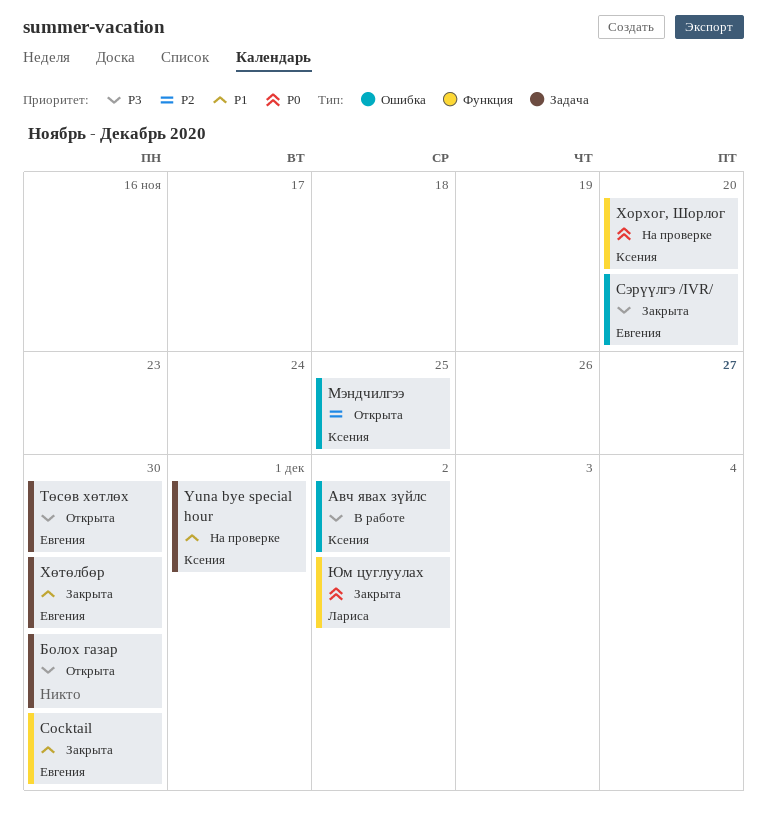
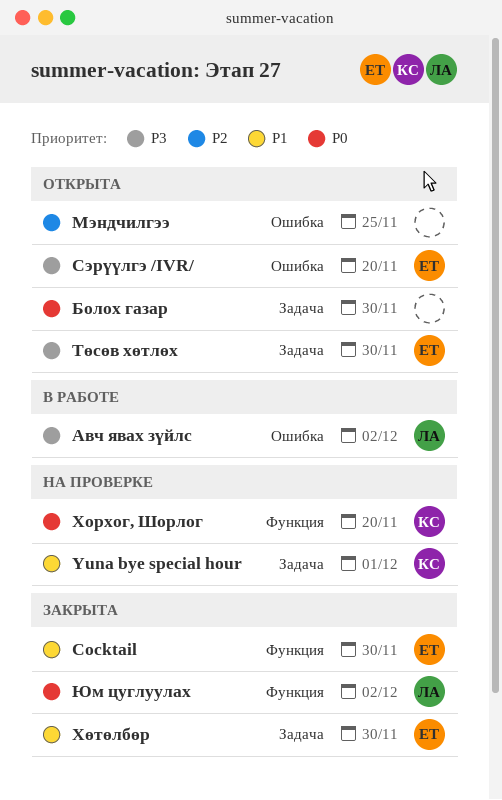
Авч явах зүйлс, owner: Ксения -> Лариса
Болох газар, priority: P3 -> P0
Мэндчилгээ, owner: Ксения -> none
Сэрүүлгэ /IVR/, status: Закрыта -> Открыта

